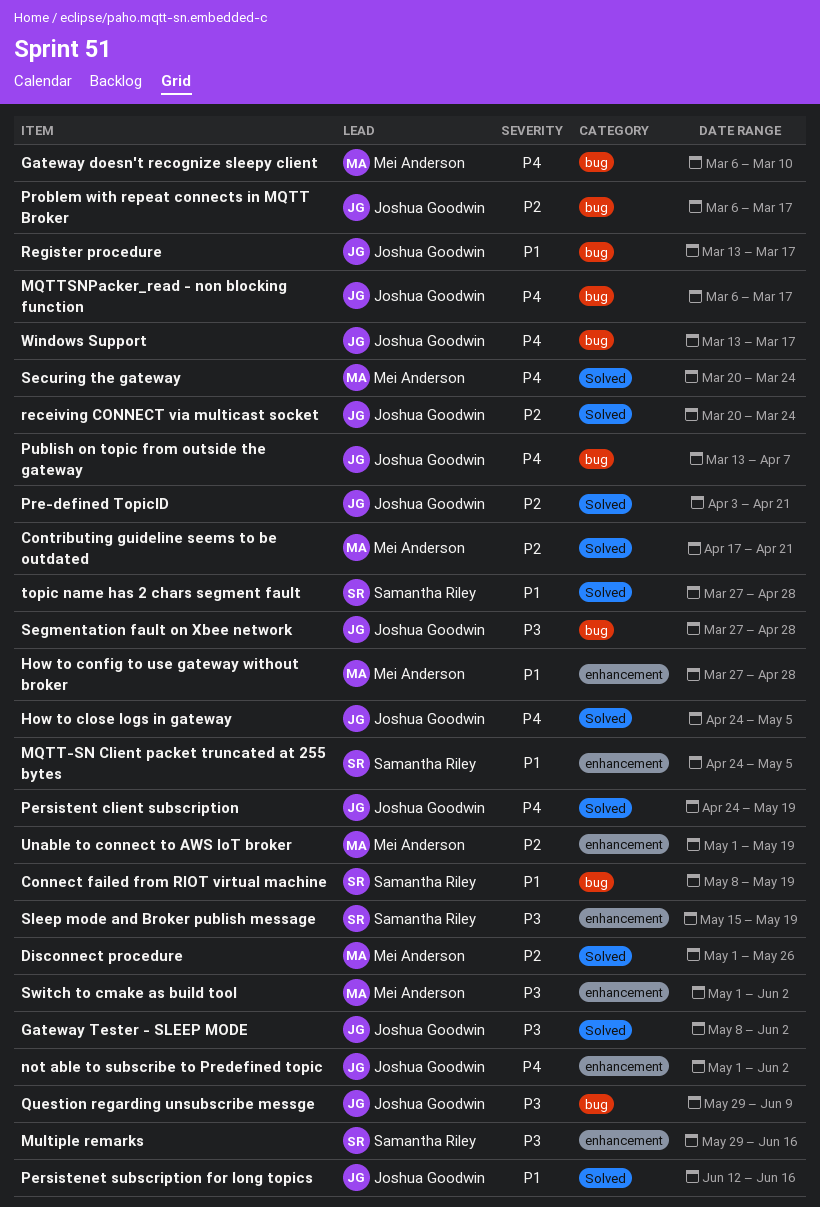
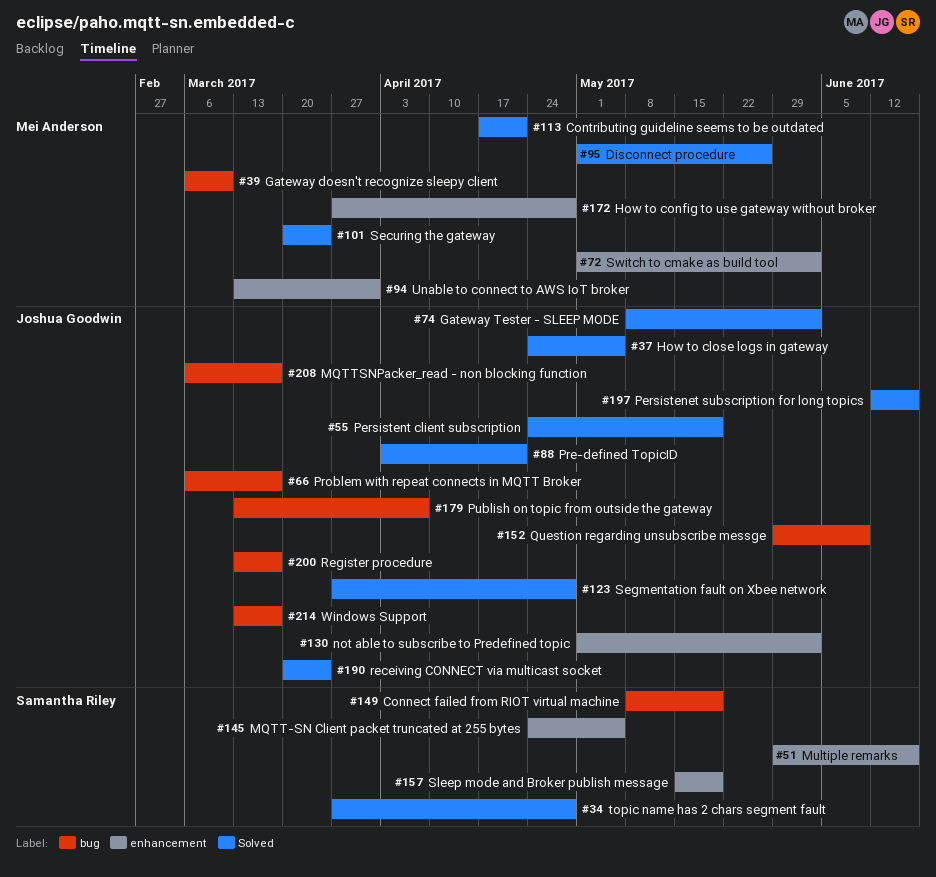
Segmentation fault on Xbee network, label: bug -> Solved
Unable to connect to AWS IoT broker, start: May 1 -> Mar 13
Unable to connect to AWS IoT broker, due: May 19 -> Mar 31

